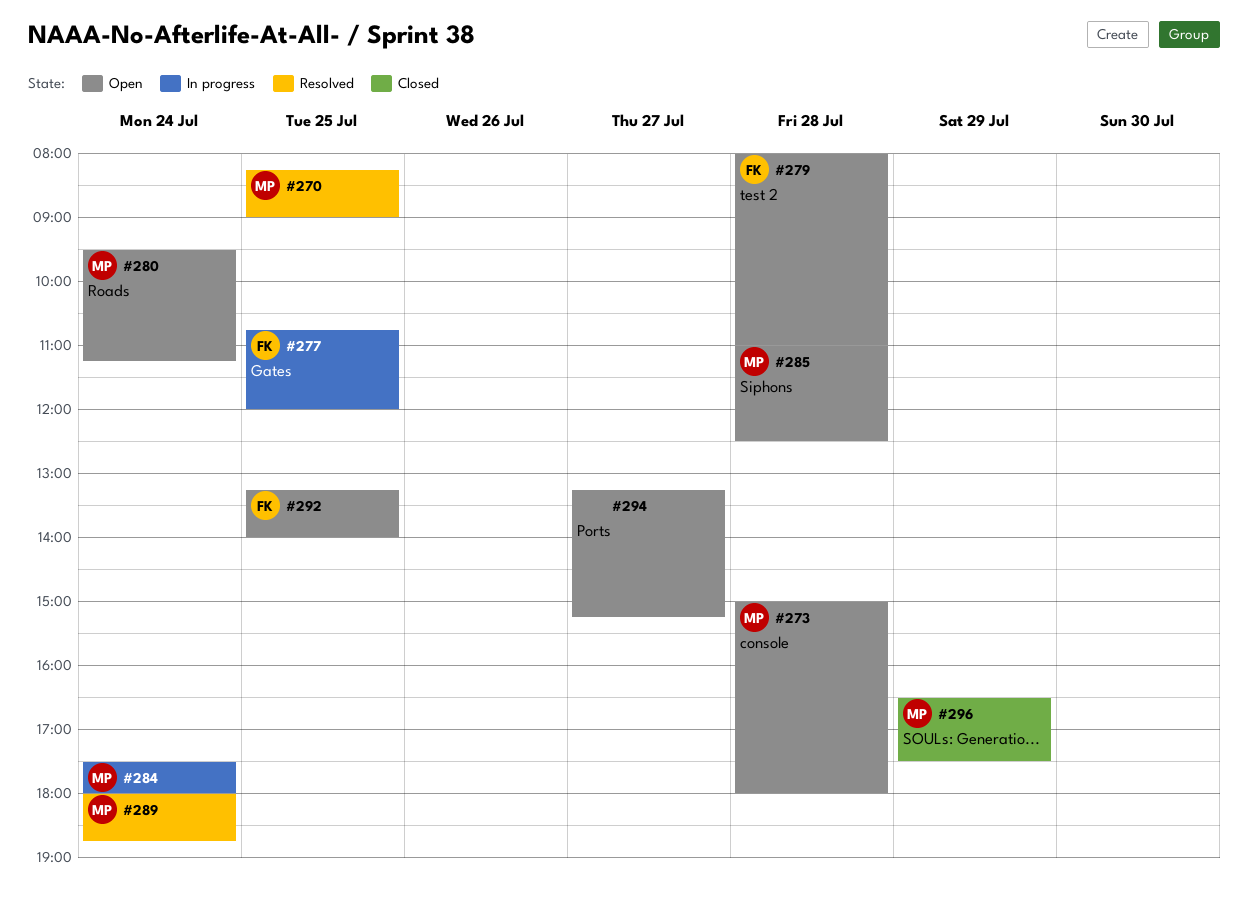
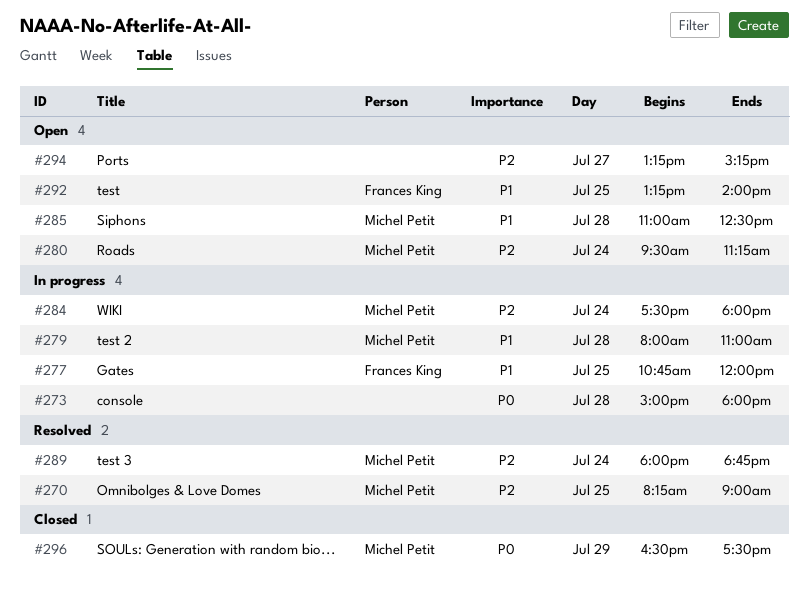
#273, status: Open -> In progress
#273, owner: Michel Petit -> none
#279, status: Open -> In progress
#279, owner: Frances King -> Michel Petit

